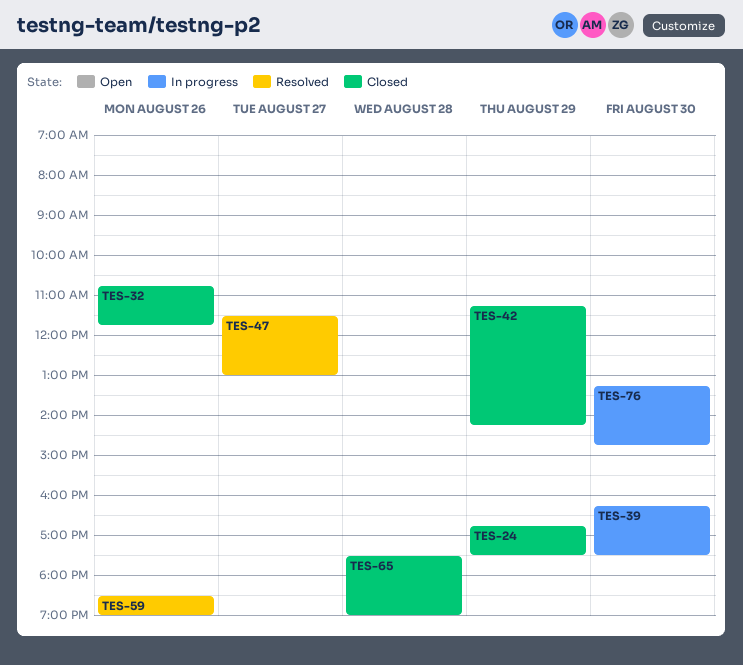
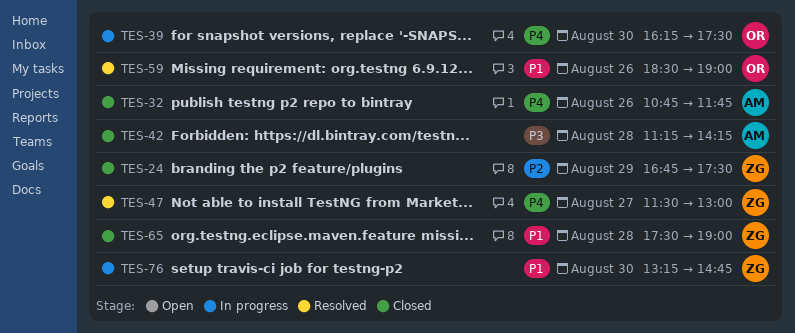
TES-42, day: Aug 29 -> Aug 28

